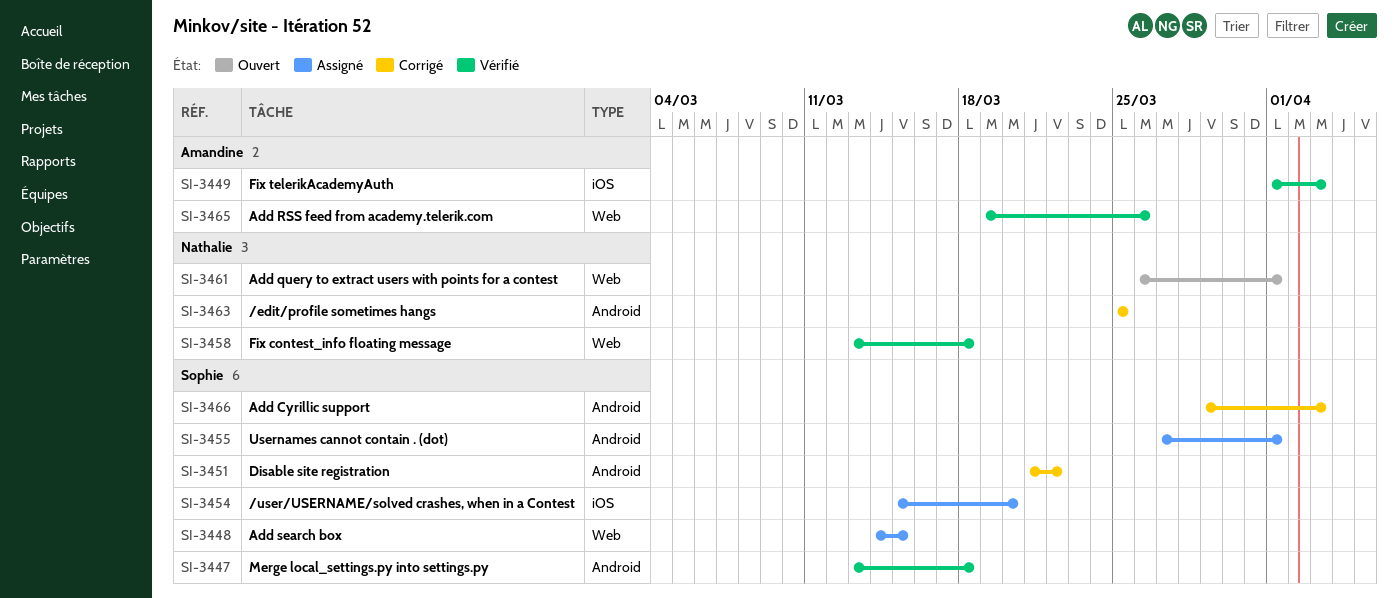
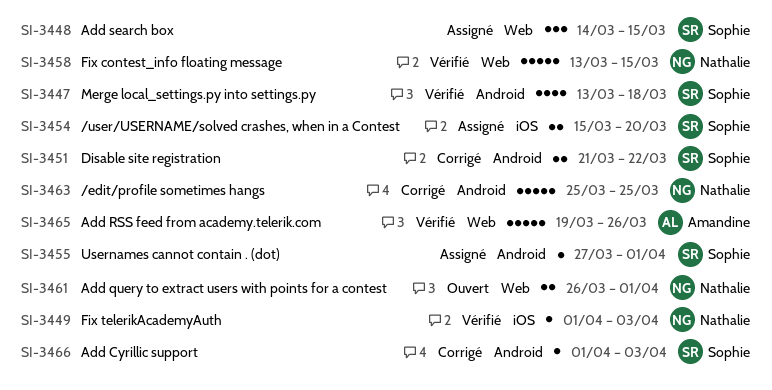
SI-3449, owner: Amandine -> Nathalie
SI-3458, due: Mar 18 -> Mar 15
SI-3466, start: Mar 29 -> Apr 1

